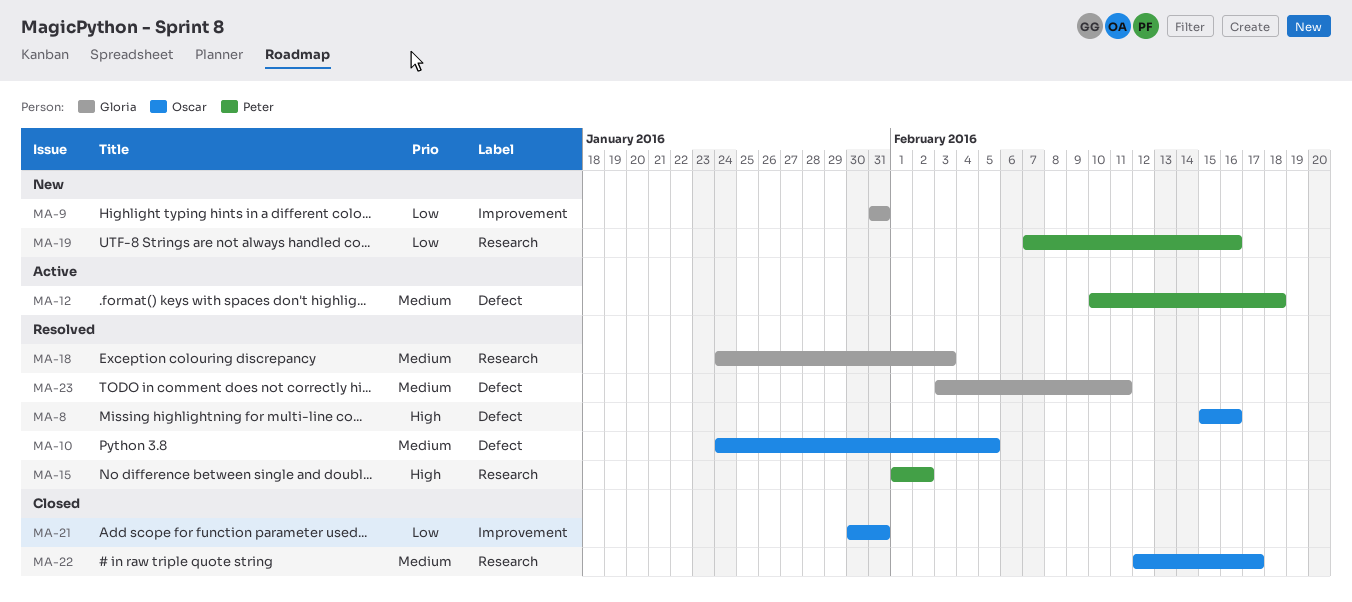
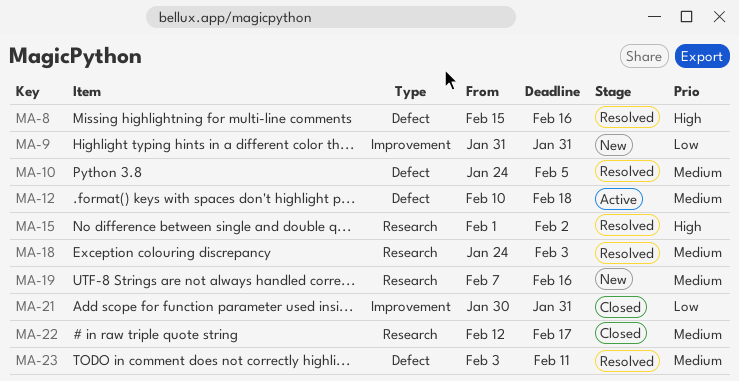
MA-19, priority: Low -> Medium

